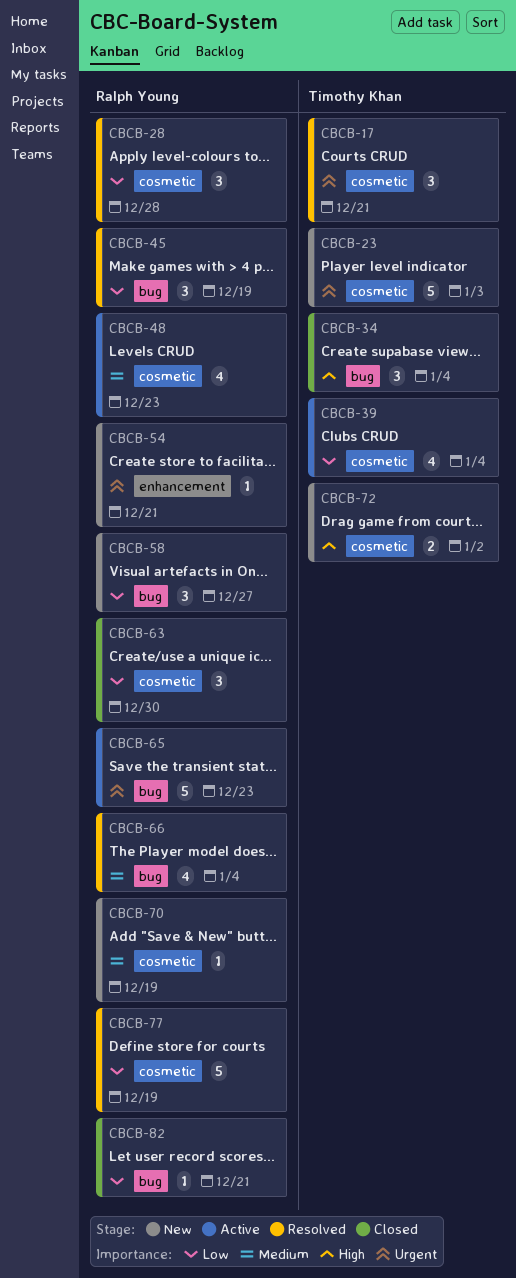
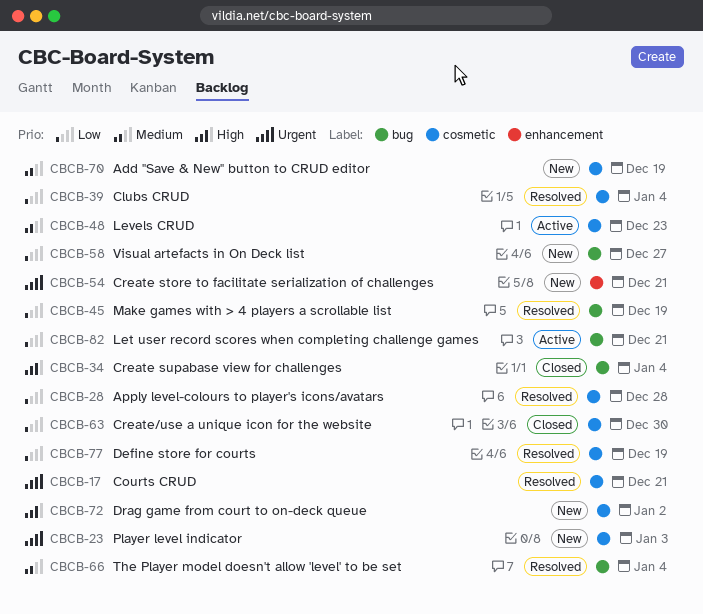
CBCB-39, status: Active -> Resolved
CBCB-65: present -> none
CBCB-82, status: Closed -> Active

